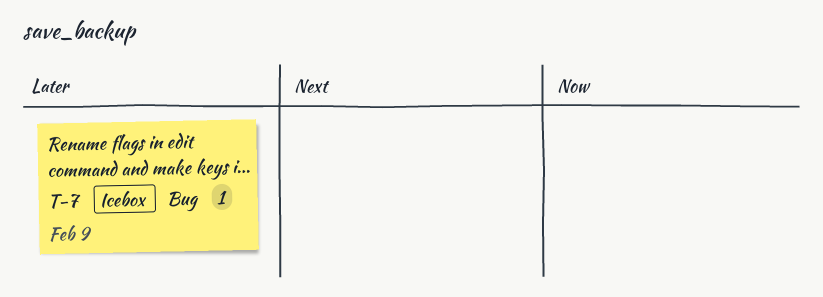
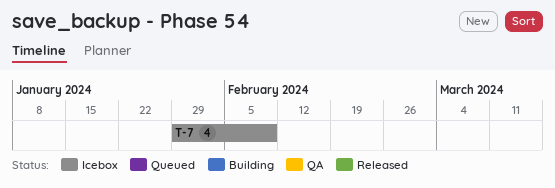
T-7, estimate: 1 -> 4

